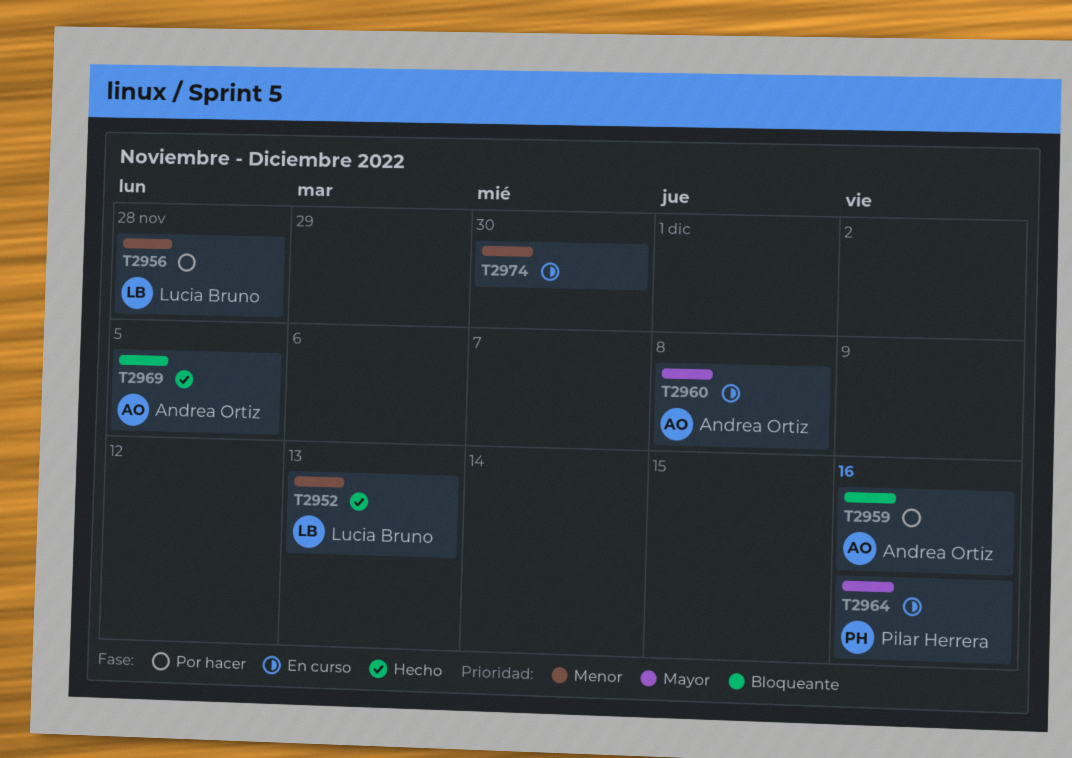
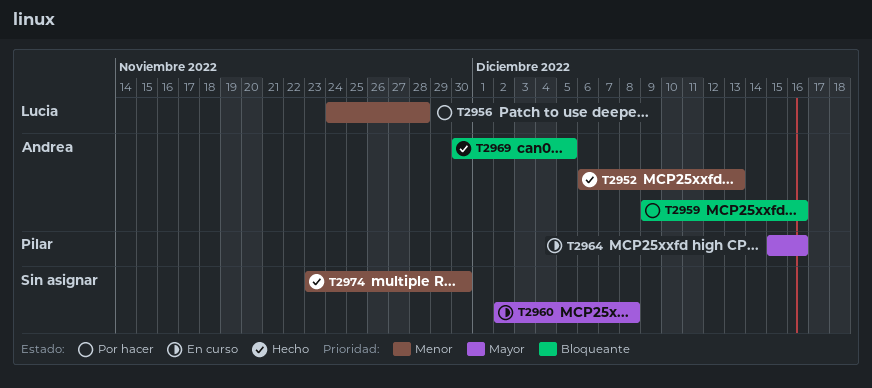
T2952, owner: Lucia Bruno -> Andrea Ortiz
T2960, owner: Andrea Ortiz -> none
T2974, status: En curso -> Hecho

